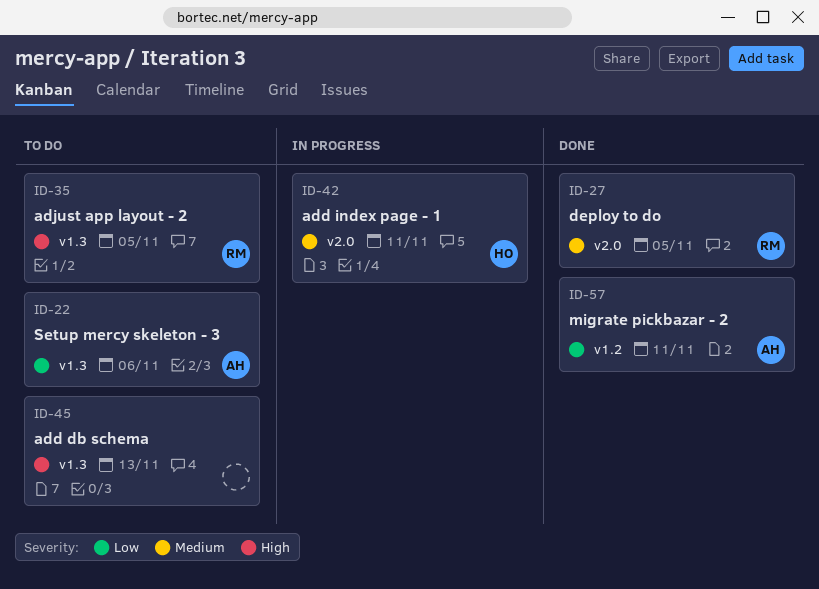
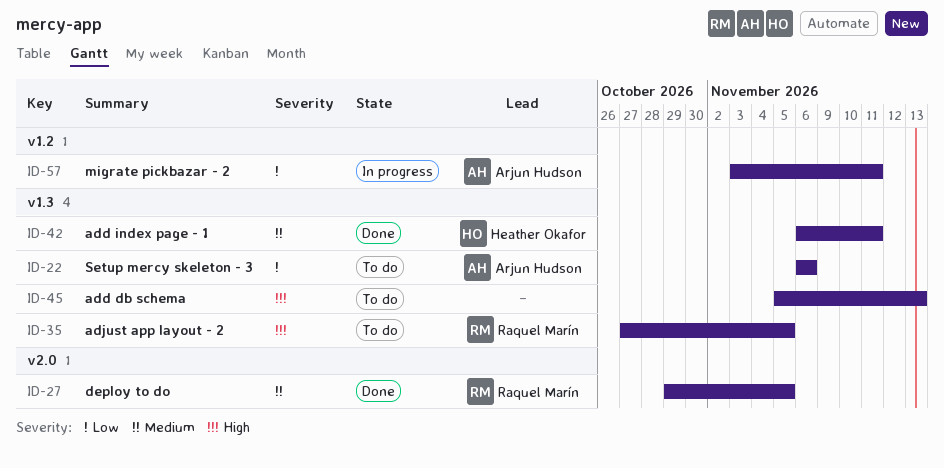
ID-42, status: In progress -> Done
ID-42, label: v2.0 -> v1.3
ID-57, status: Done -> In progress

